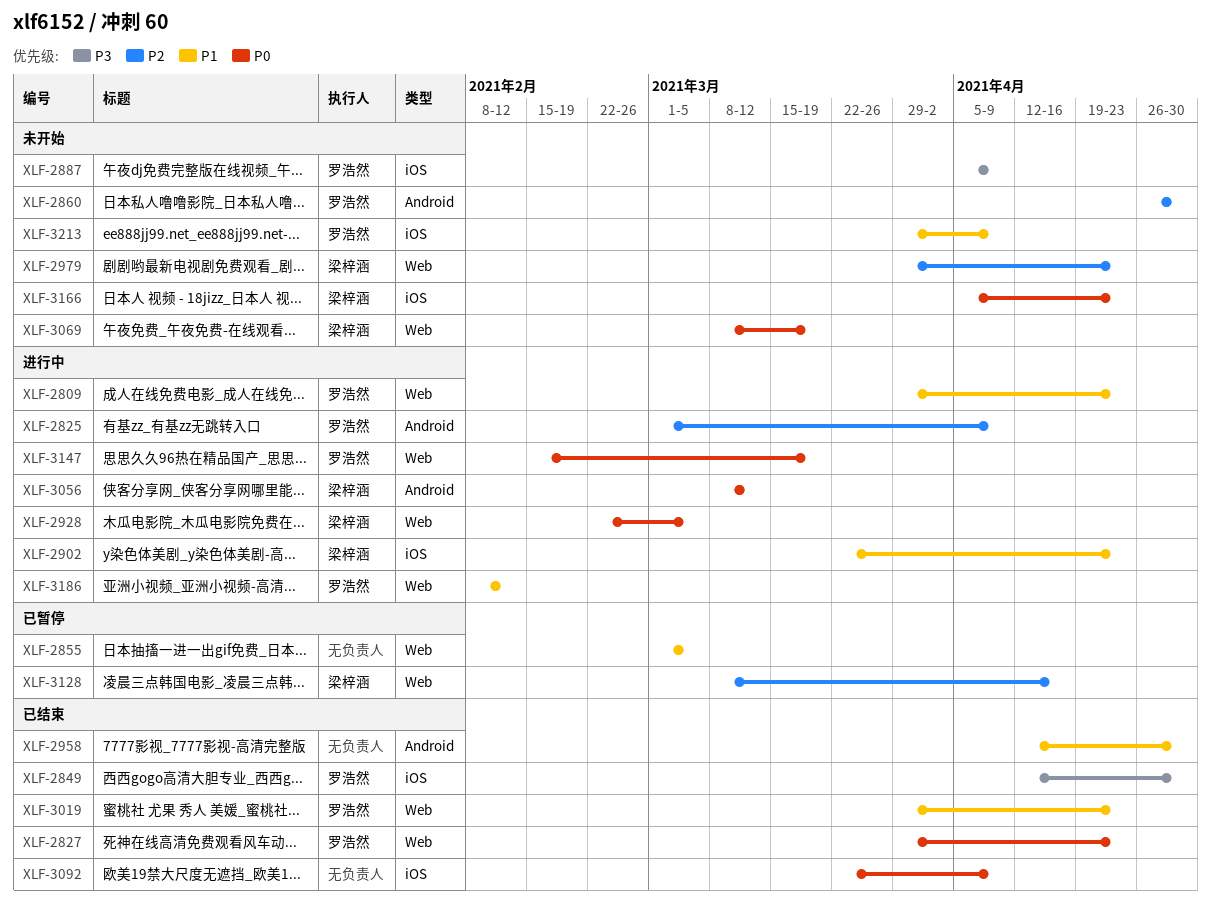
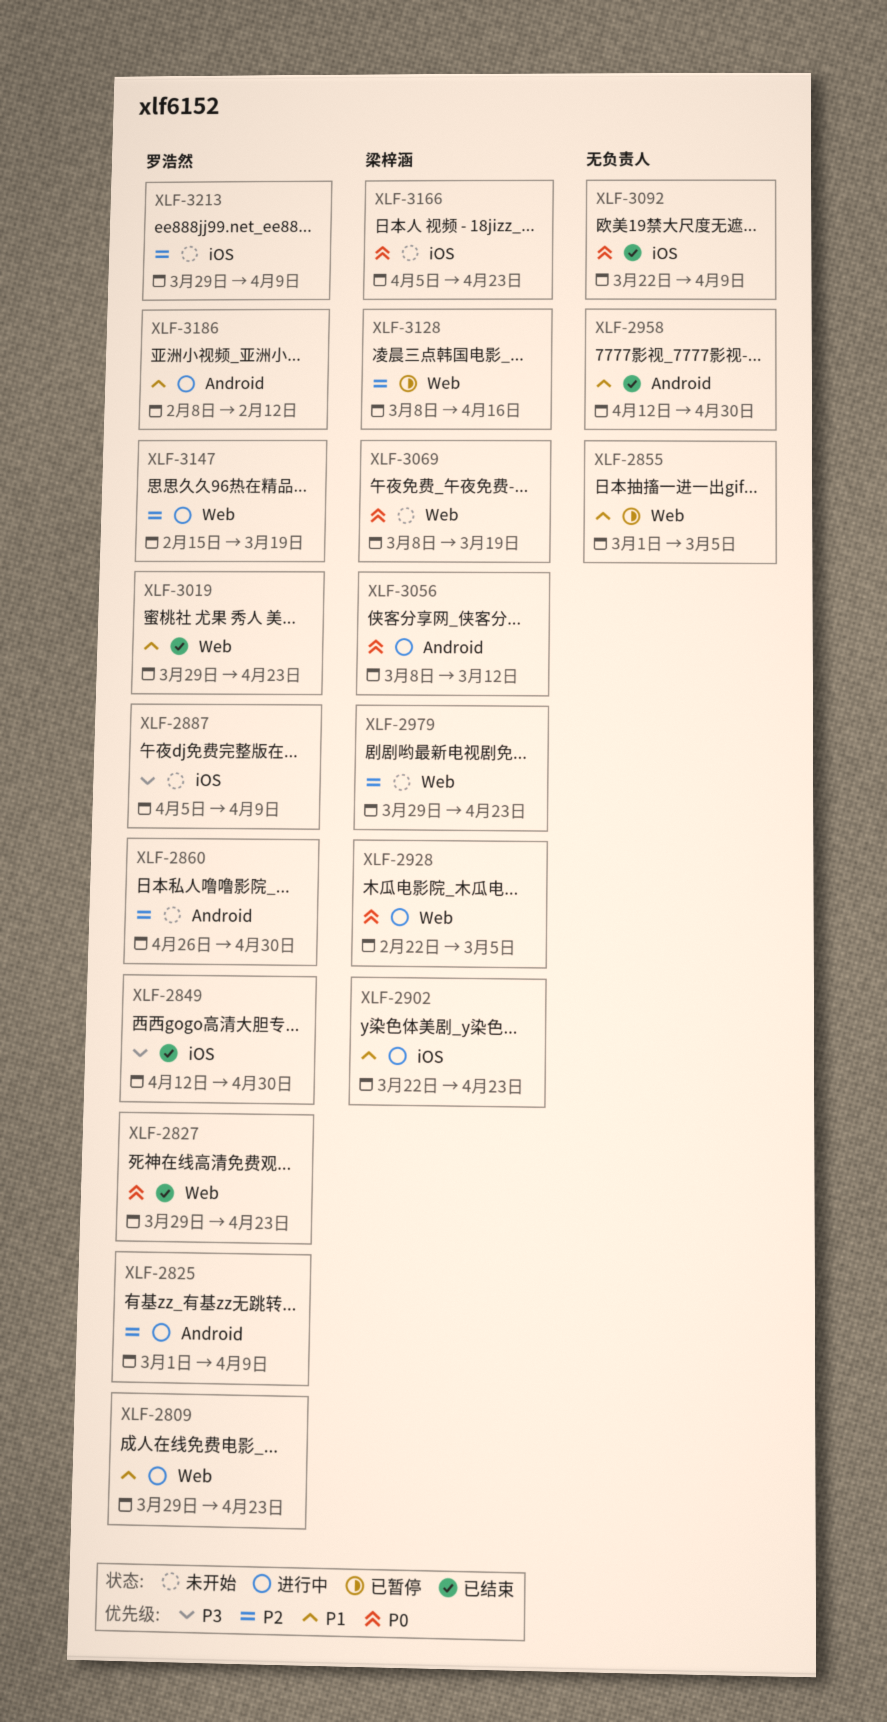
XLF-3147, priority: P0 -> P2
XLF-3186, label: Web -> Android
XLF-3213, priority: P1 -> P2

